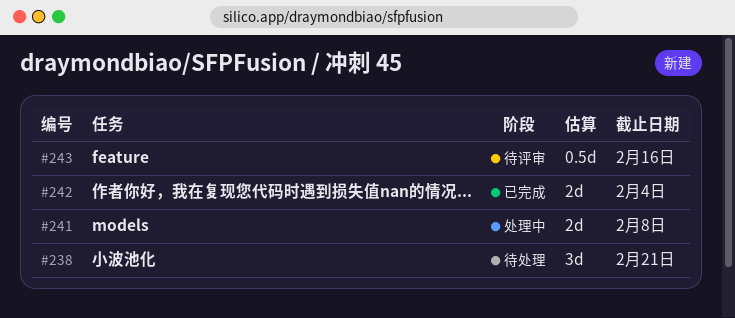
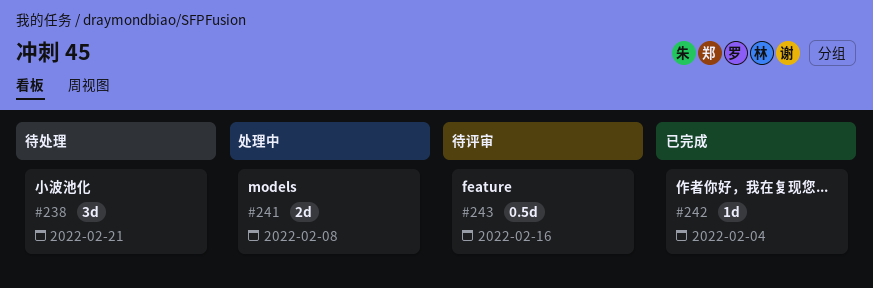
#242, estimate: 2d -> 1d

